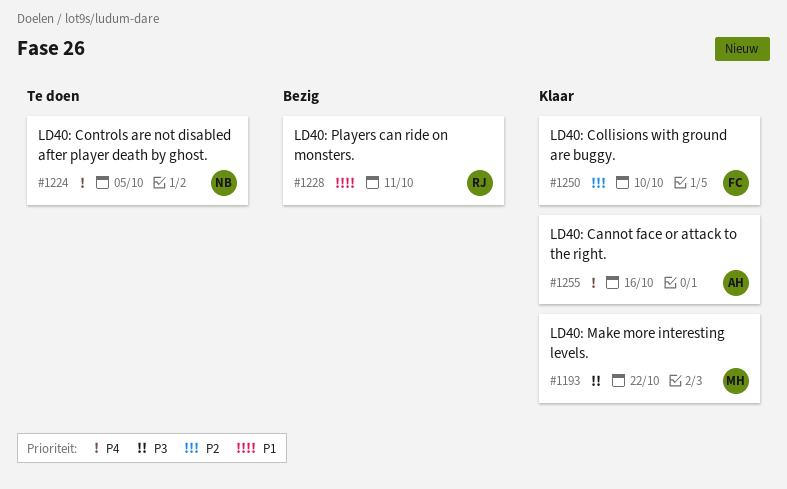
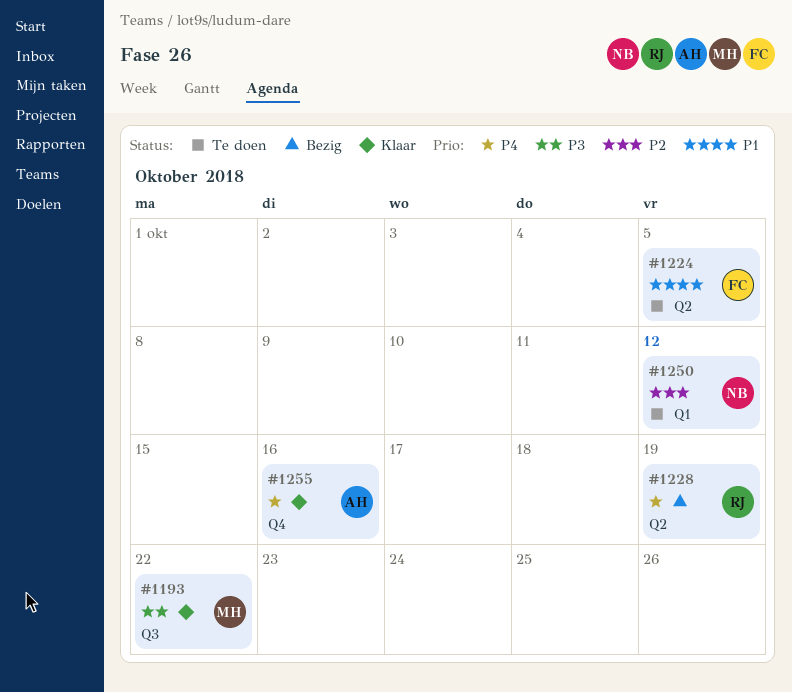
#1224, owner: NB -> FC
#1224, priority: P4 -> P1
#1228, priority: P1 -> P4
#1228, due: Oct 11 -> Oct 19
#1250, status: Klaar -> Te doen
#1250, owner: FC -> NB
#1250, due: Oct 10 -> Oct 12

